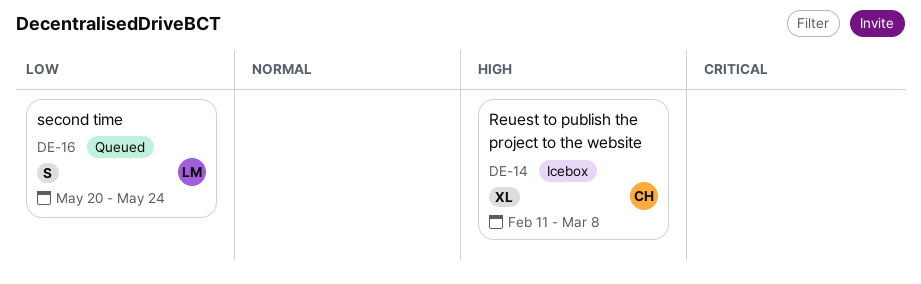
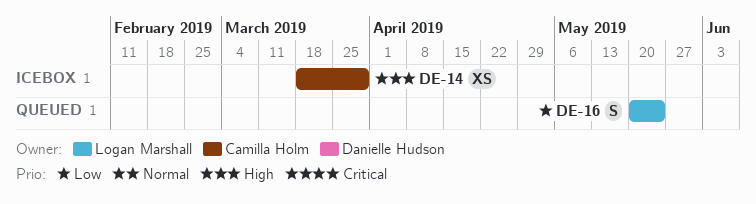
DE-14, estimate: XL -> XS
DE-14, start: Feb 11 -> Mar 18
DE-14, due: Mar 8 -> Mar 29

